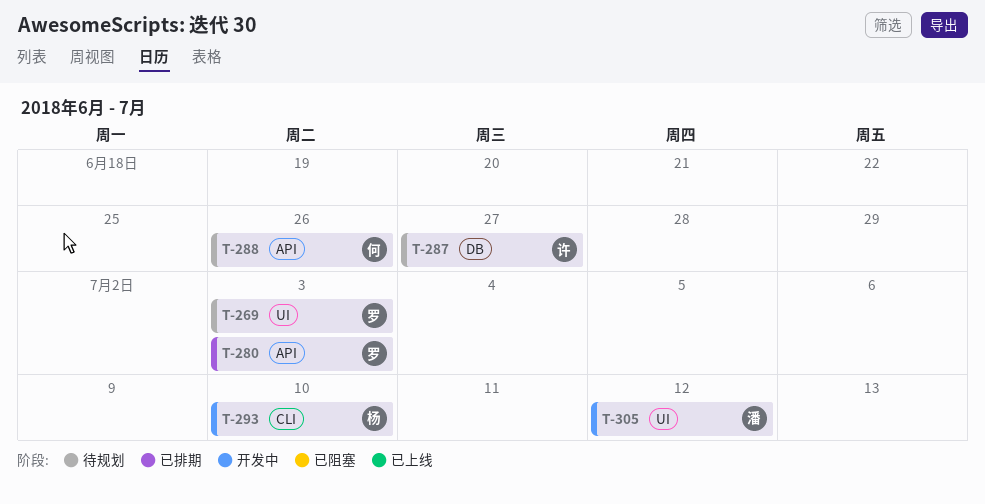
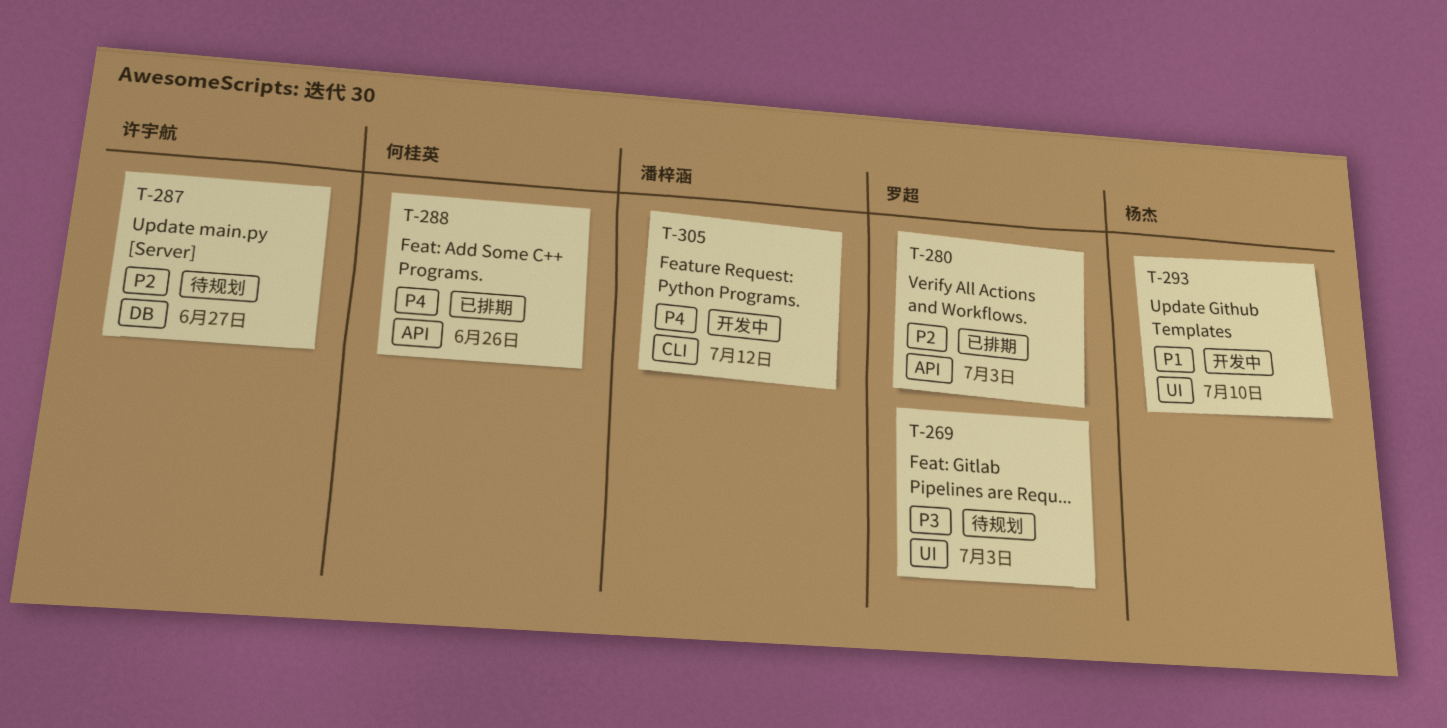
T-288, status: 待规划 -> 已排期
T-293, label: CLI -> UI
T-305, label: UI -> CLI

